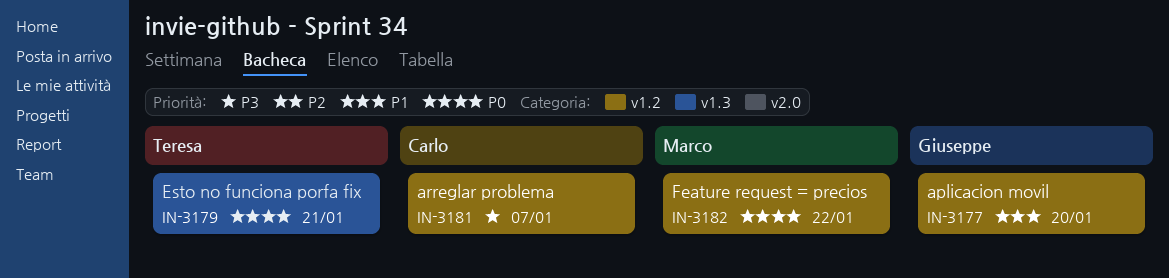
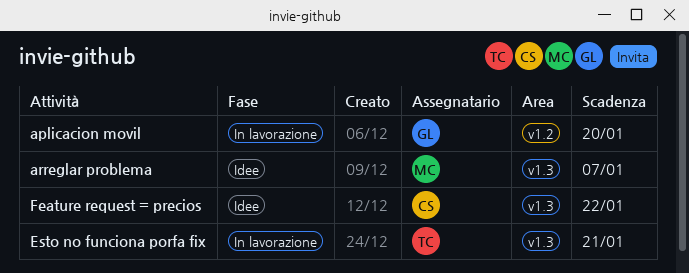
arreglar problema, owner: Carlo -> Marco
arreglar problema, label: v1.2 -> v1.3
Feature request = precios, owner: Marco -> Carlo
Feature request = precios, label: v1.2 -> v1.3

